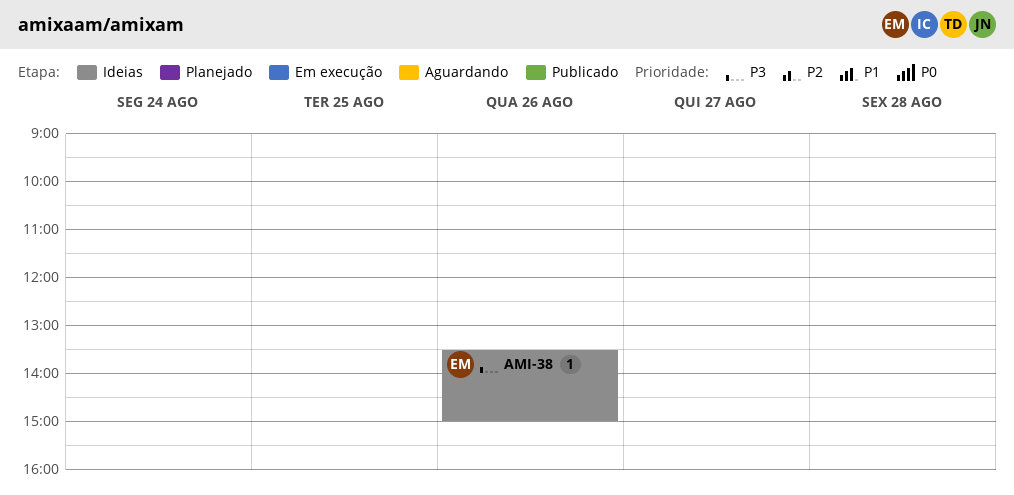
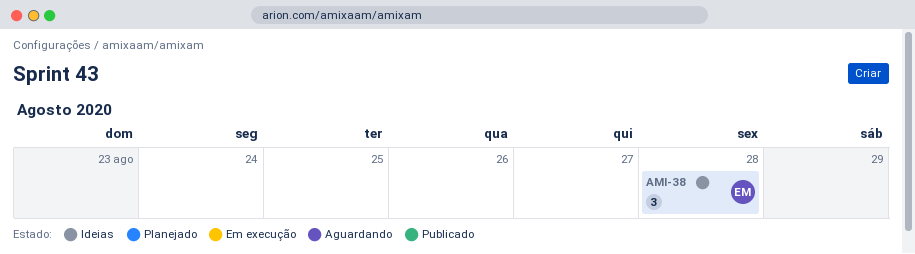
AMI-38, estimate: 1 -> 3
AMI-38, day: Aug 26 -> Aug 28

